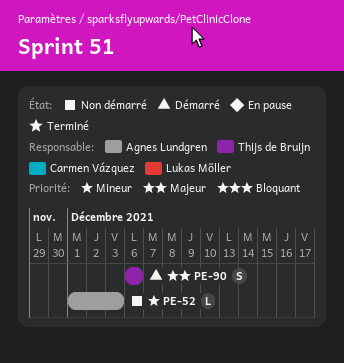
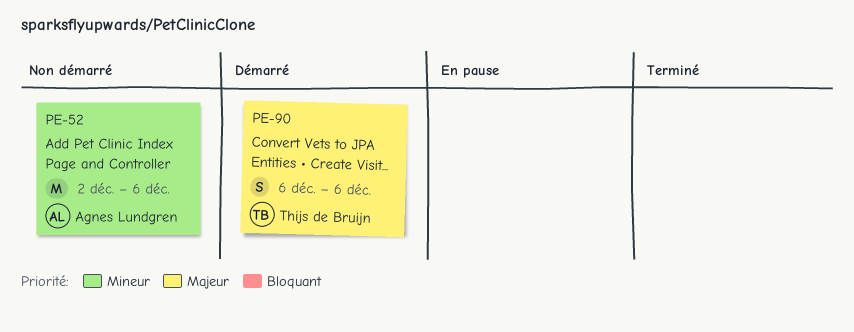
PE-52, estimate: L -> M
PE-52, start: Dec 1 -> Dec 2
PE-52, due: Dec 3 -> Dec 6

